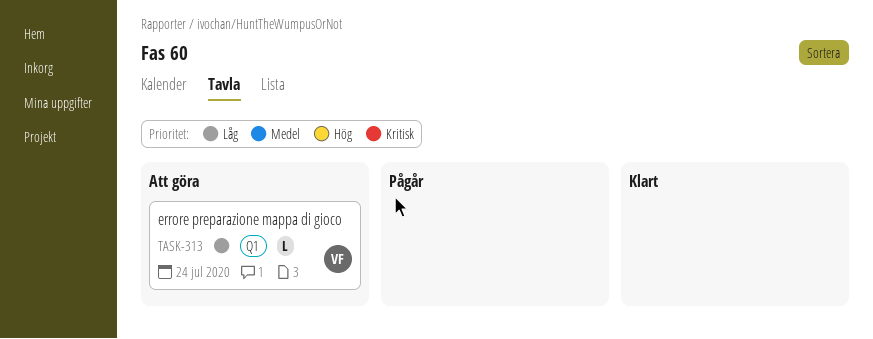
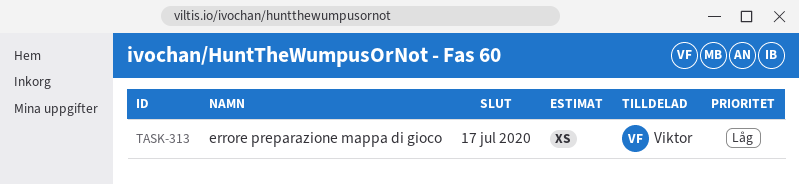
TASK-313, estimate: L -> XS
TASK-313, due: Jul 24 -> Jul 17

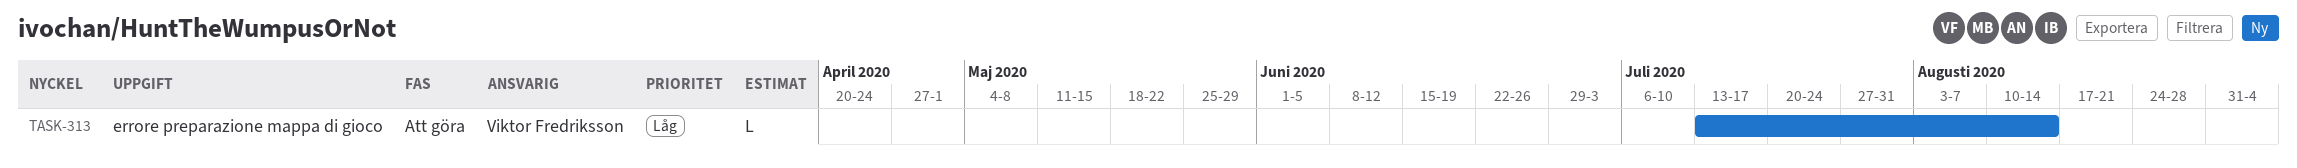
TASK-313, estimate: XS -> L
TASK-313, due: Jul 17 -> Aug 14

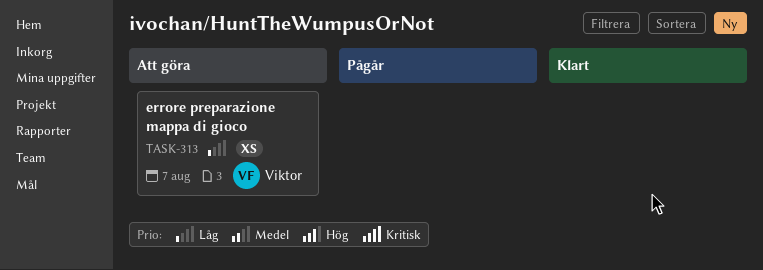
TASK-313, estimate: L -> XS
TASK-313, due: Aug 14 -> Aug 7

